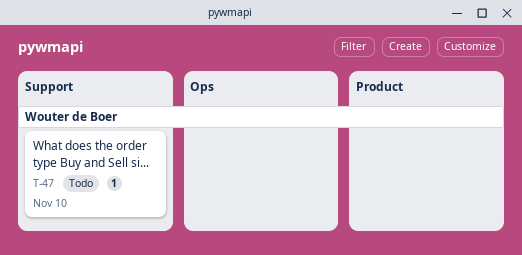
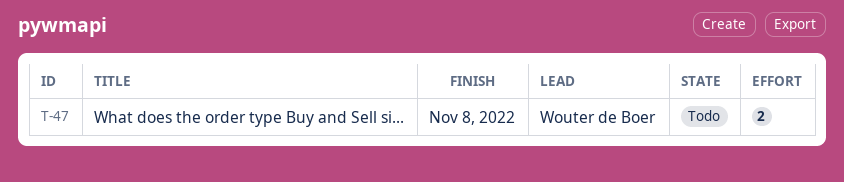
T-47, estimate: 1 -> 2
T-47, due: Nov 10 -> Nov 8

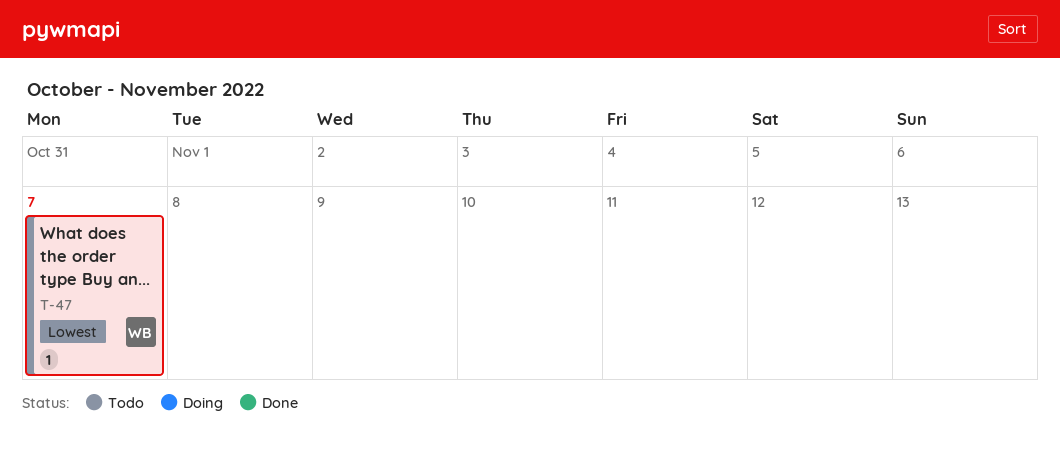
T-47, estimate: 2 -> 1
T-47, due: Nov 8 -> Nov 7

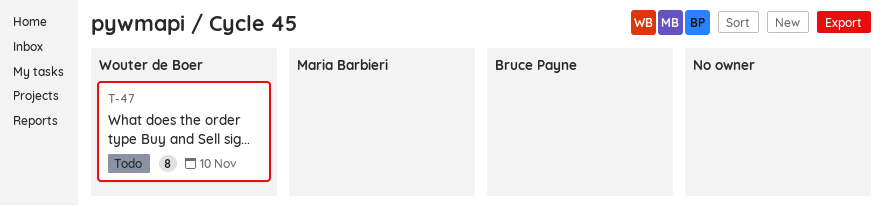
T-47, estimate: 1 -> 8
T-47, due: Nov 7 -> Nov 10

